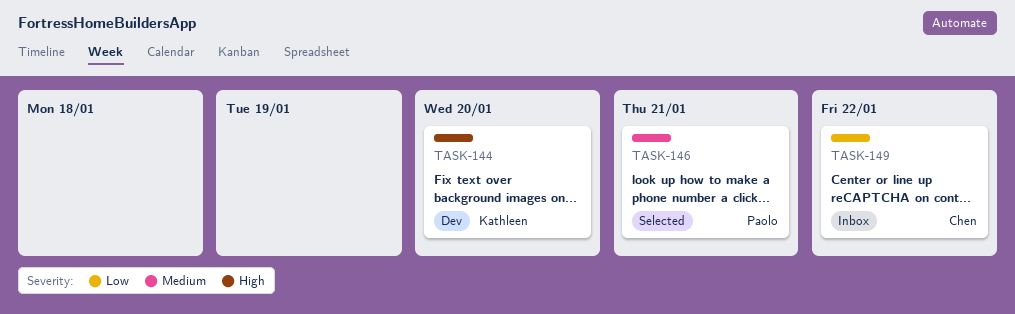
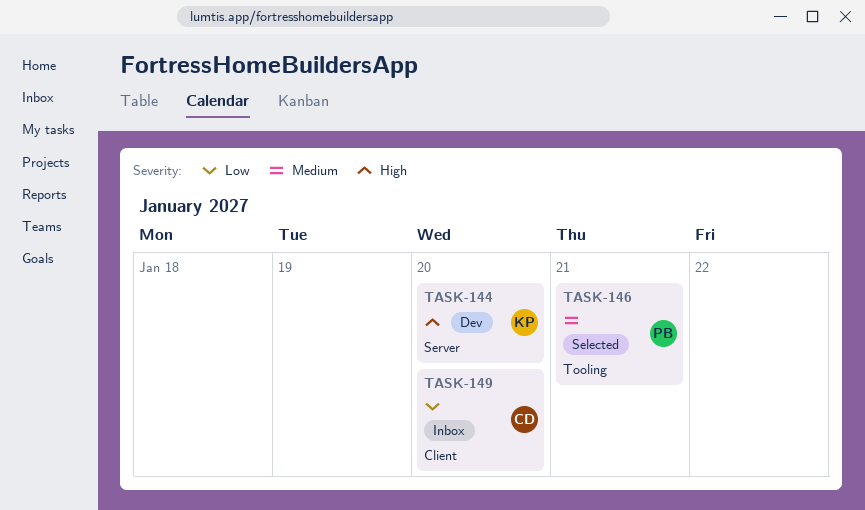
TASK-149, due: Jan 22 -> Jan 20

